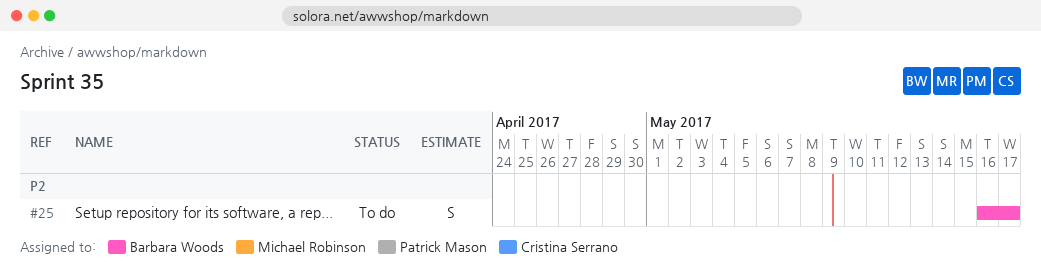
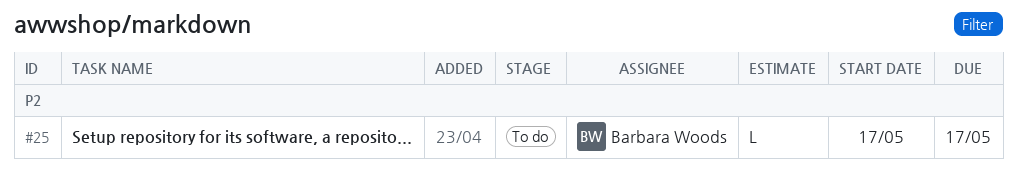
#25, estimate: S -> L
#25, start: May 16 -> May 17

